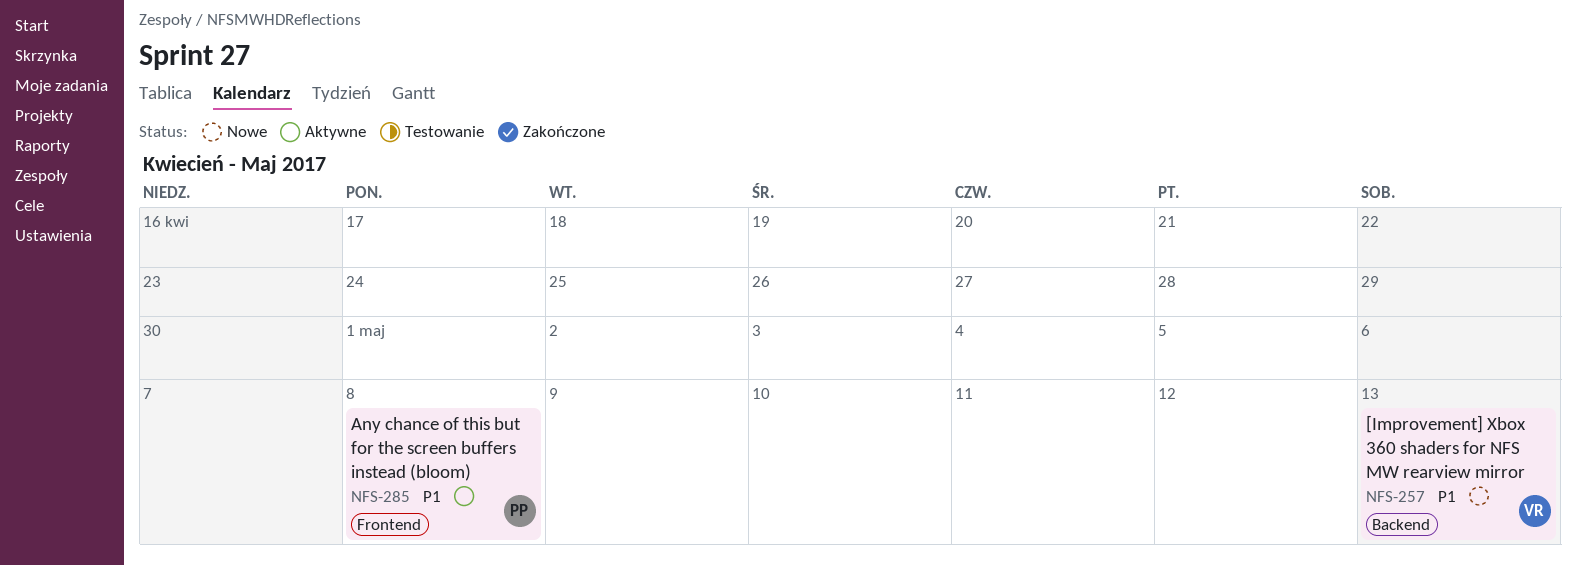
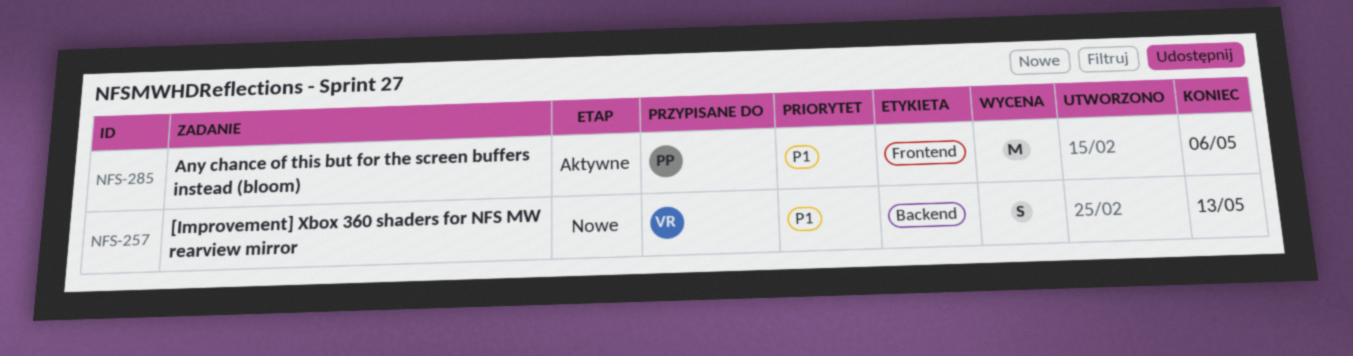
NFS-285, due: May 8 -> May 6

